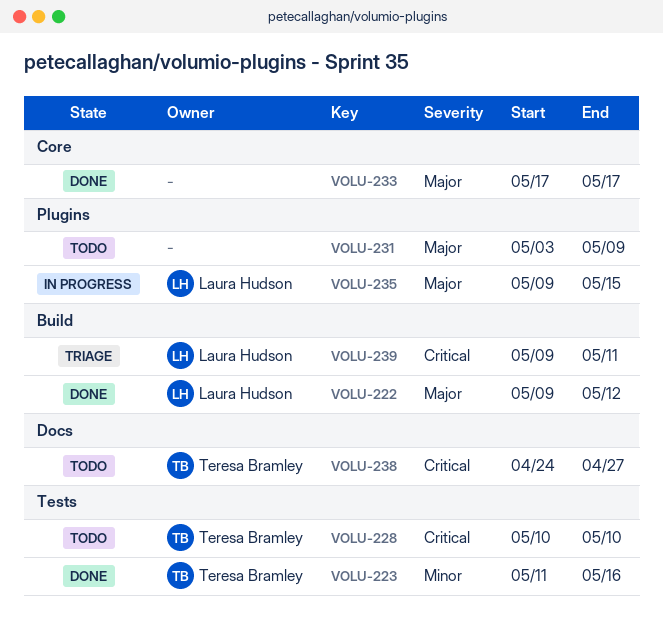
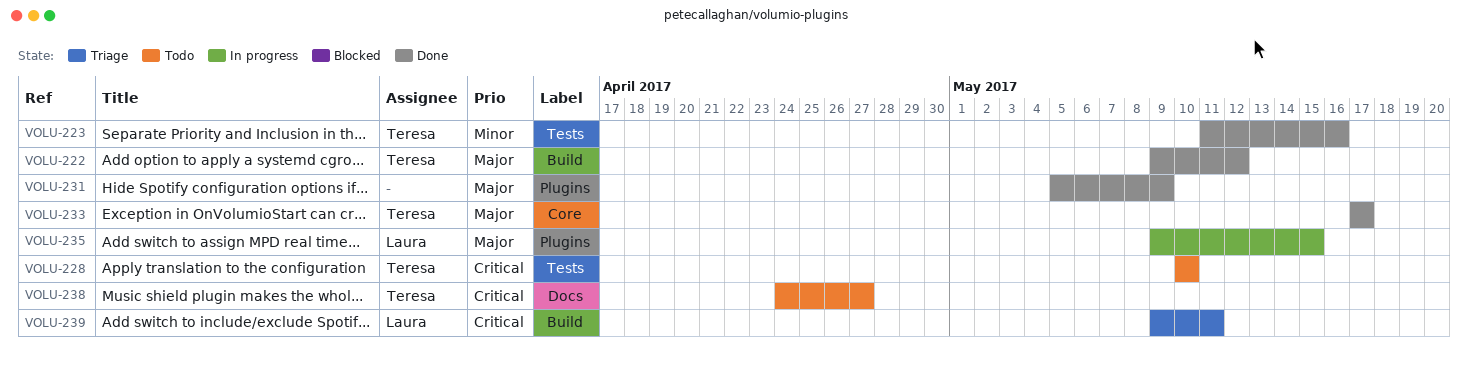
VOLU-222, owner: Laura Hudson -> Teresa Bramley
VOLU-231, status: Todo -> Done
VOLU-231, start: May 3 -> May 5
VOLU-233, owner: none -> Teresa Bramley

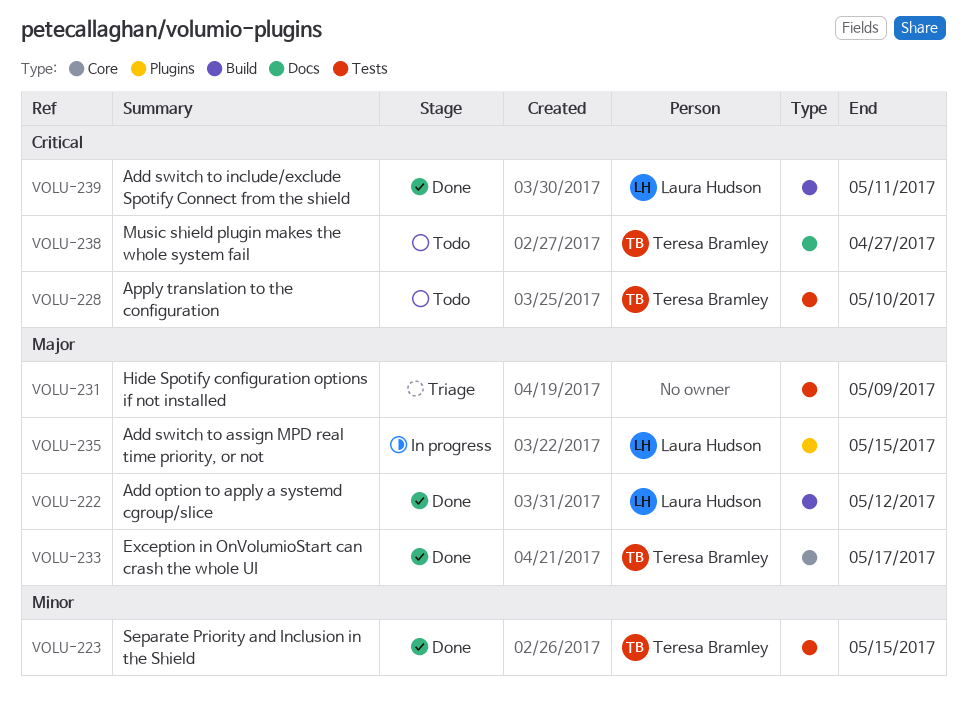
VOLU-222, owner: Teresa Bramley -> Laura Hudson
VOLU-223, due: May 16 -> May 15
VOLU-231, status: Done -> Triage
VOLU-231, label: Plugins -> Tests
VOLU-239, status: Triage -> Done

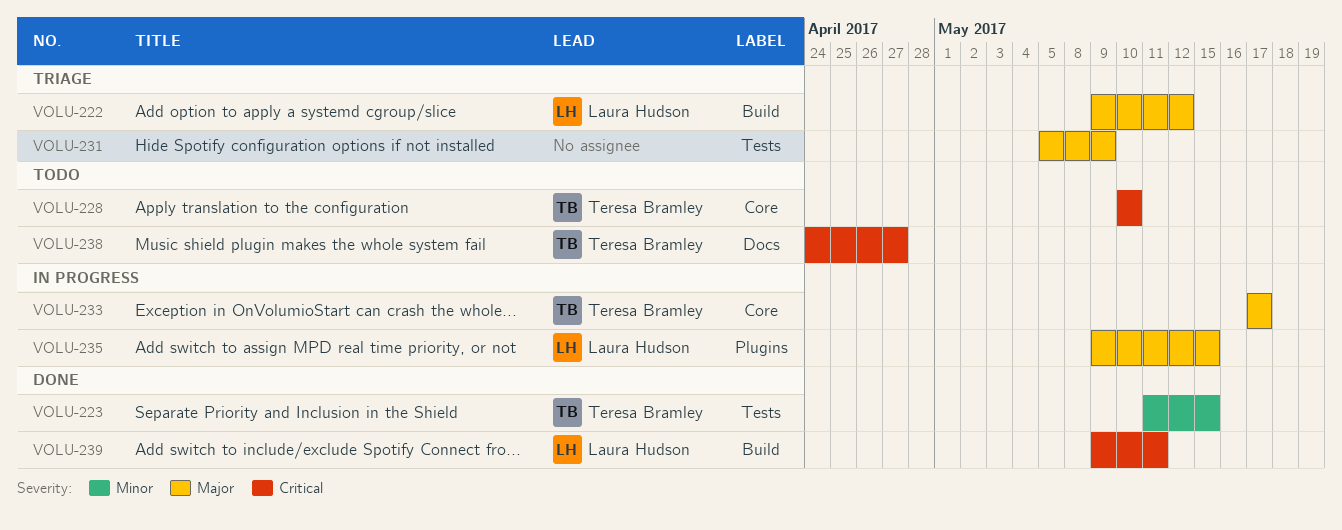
VOLU-222, status: Done -> Triage
VOLU-228, label: Tests -> Core
VOLU-233, status: Done -> In progress

